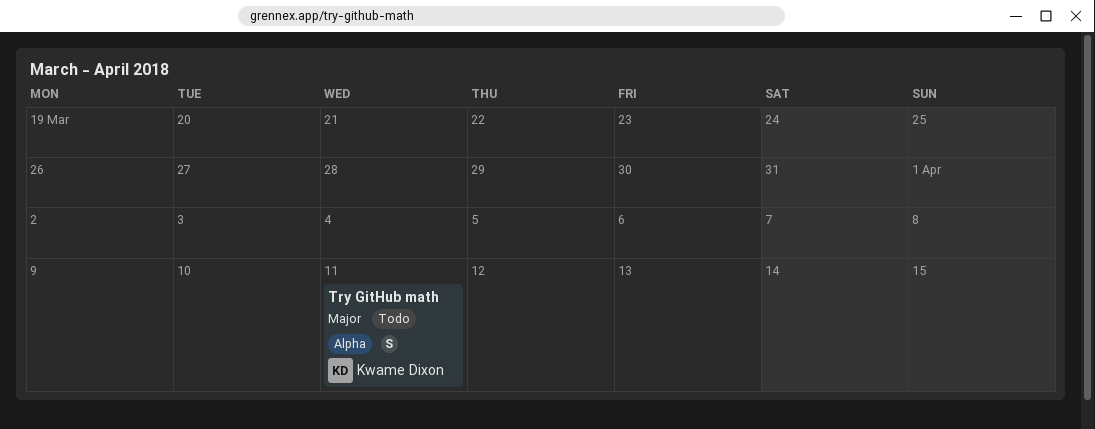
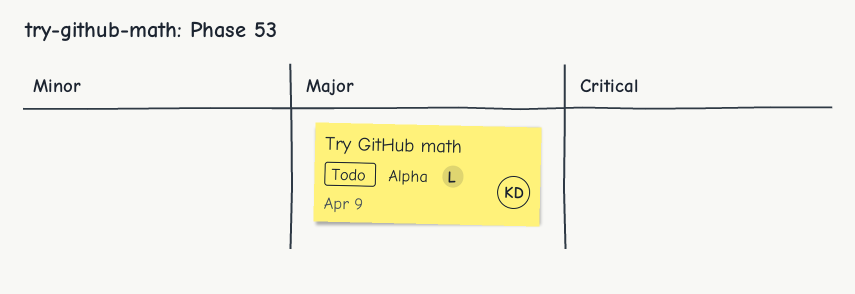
Try GitHub math, estimate: S -> L
Try GitHub math, due: Apr 11 -> Apr 9

